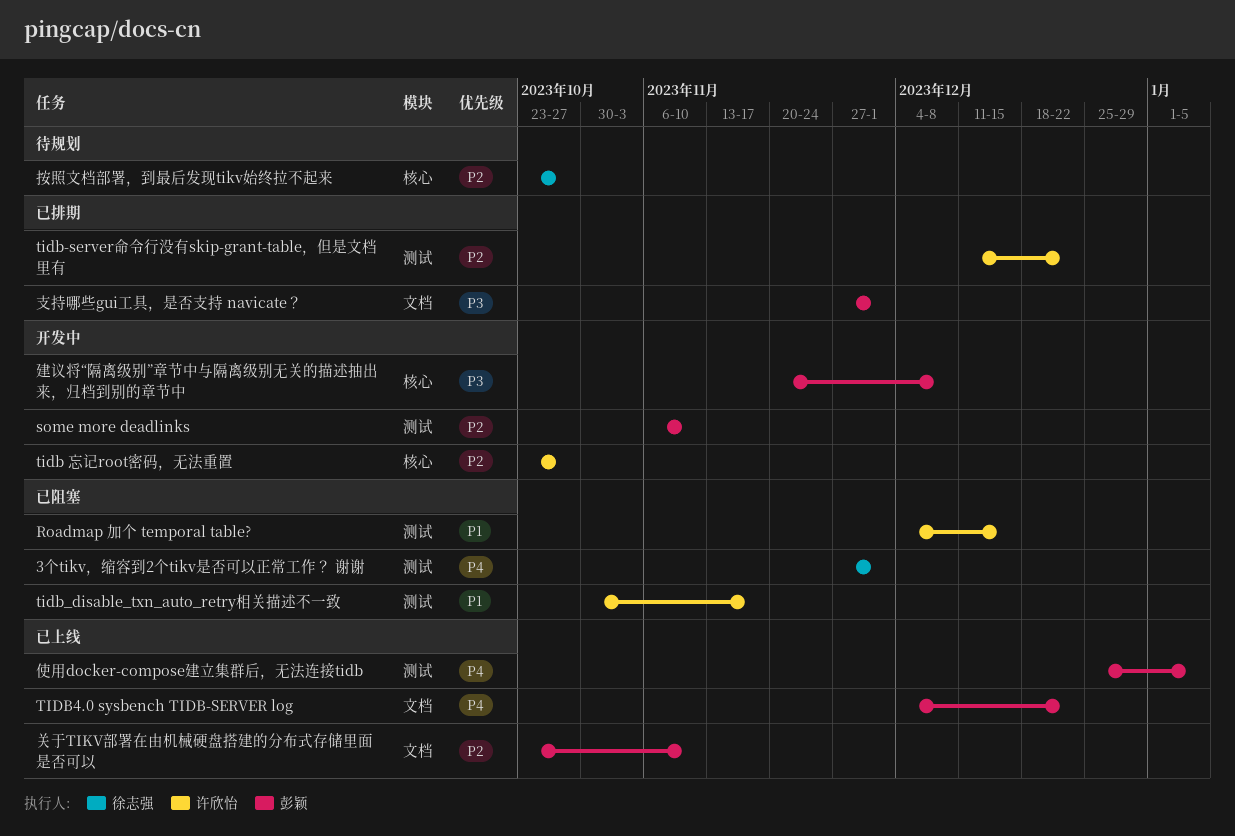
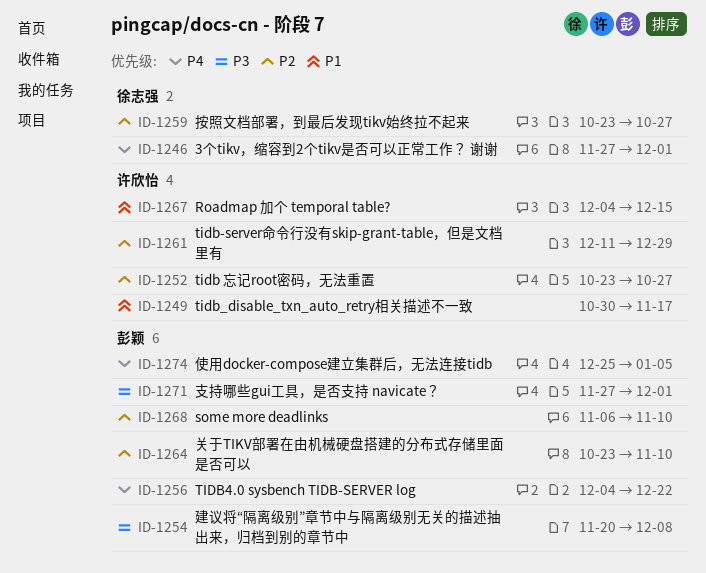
tidb-server命令行没有skip-grant-table，但是文档里有, due: Dec 22 -> Dec 29

